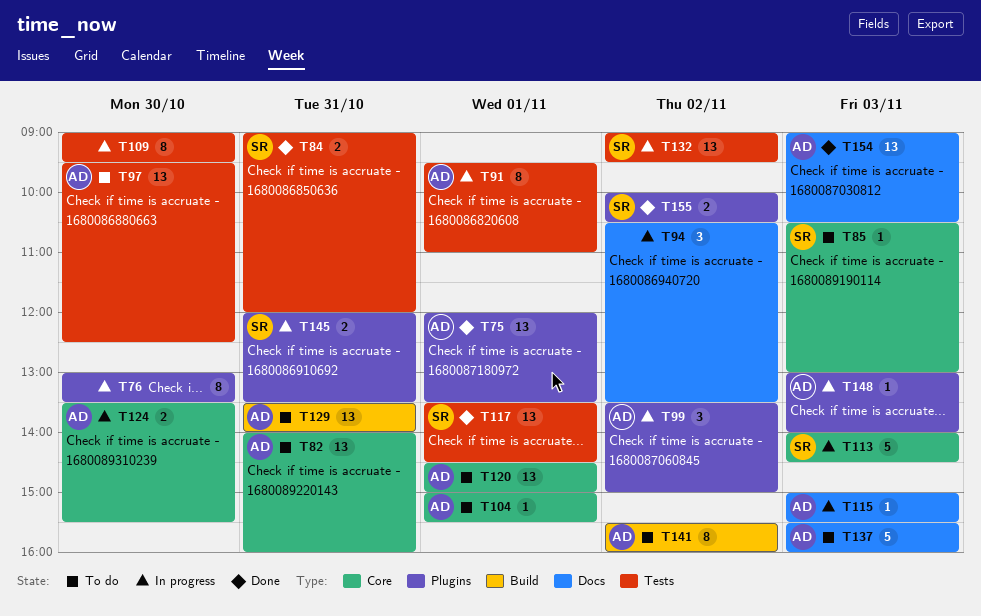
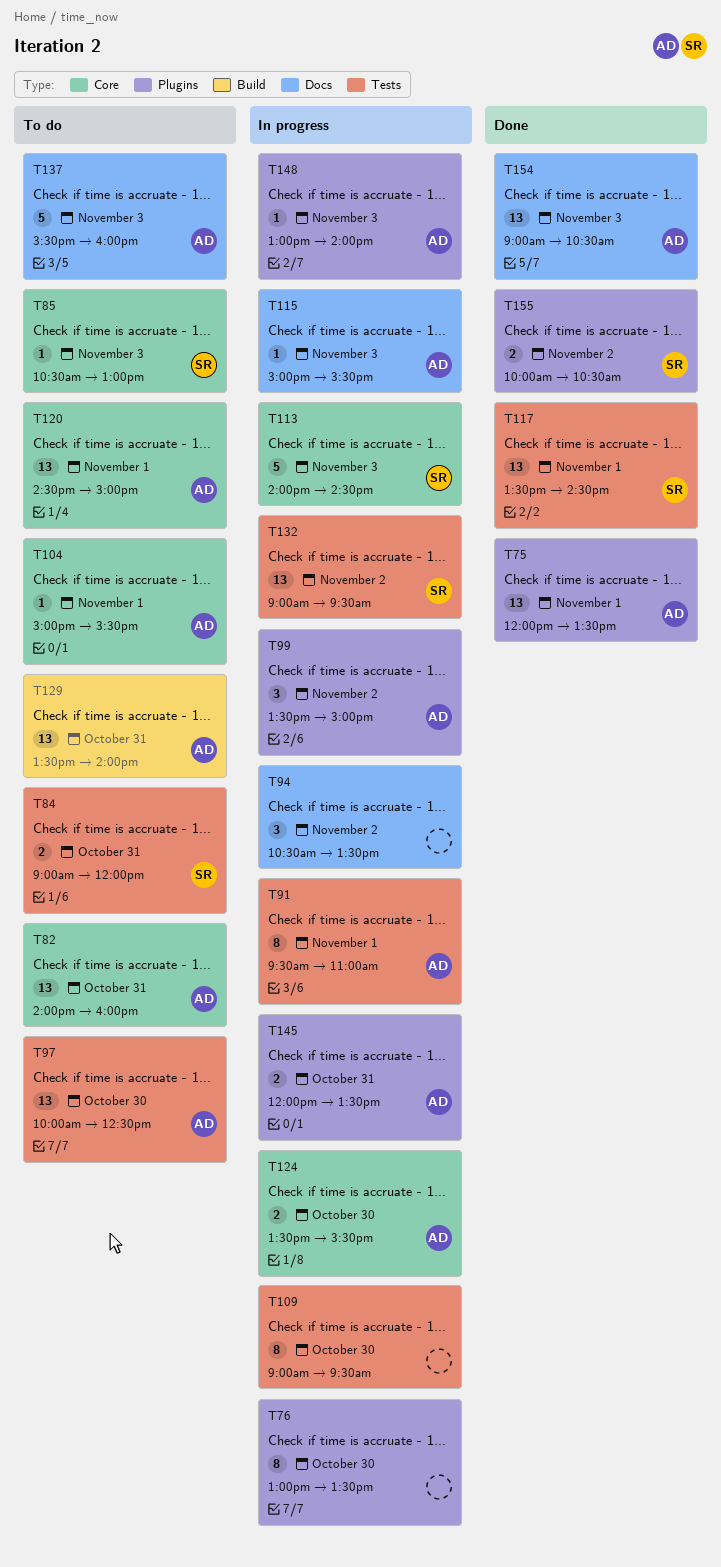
T84, status: Done -> To do
T97, begins: 09:30 -> 10:00
T141: present -> none
T145, owner: SR -> AD

